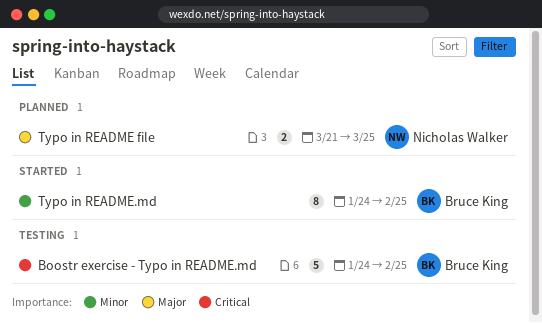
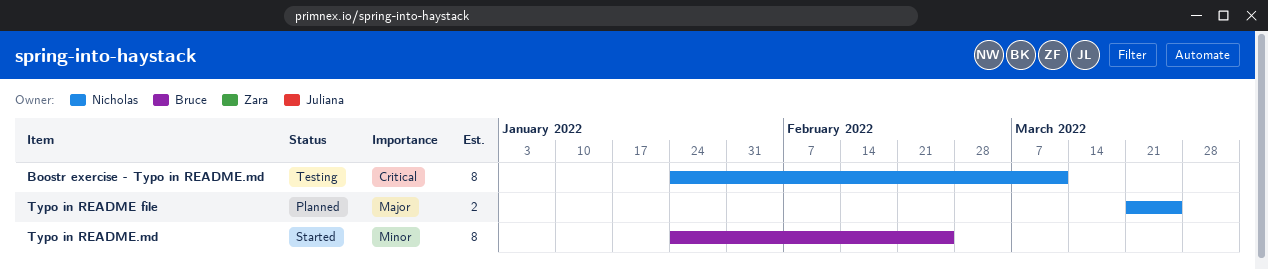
Boostr exercise - Typo in README.md, owner: Bruce King -> Nicholas Walker
Boostr exercise - Typo in README.md, estimate: 5 -> 8
Boostr exercise - Typo in README.md, due: Feb 25 -> Mar 11

